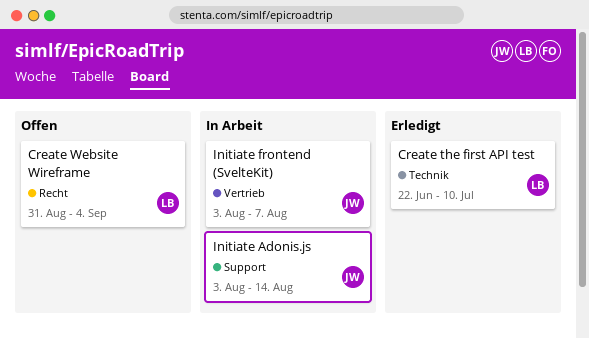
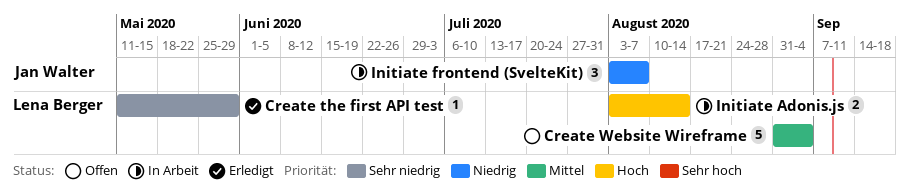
Create the first API test, start: Jun 22 -> May 11
Create the first API test, due: Jul 10 -> May 29
Initiate Adonis.js, owner: Jan Walter -> Lena Berger

